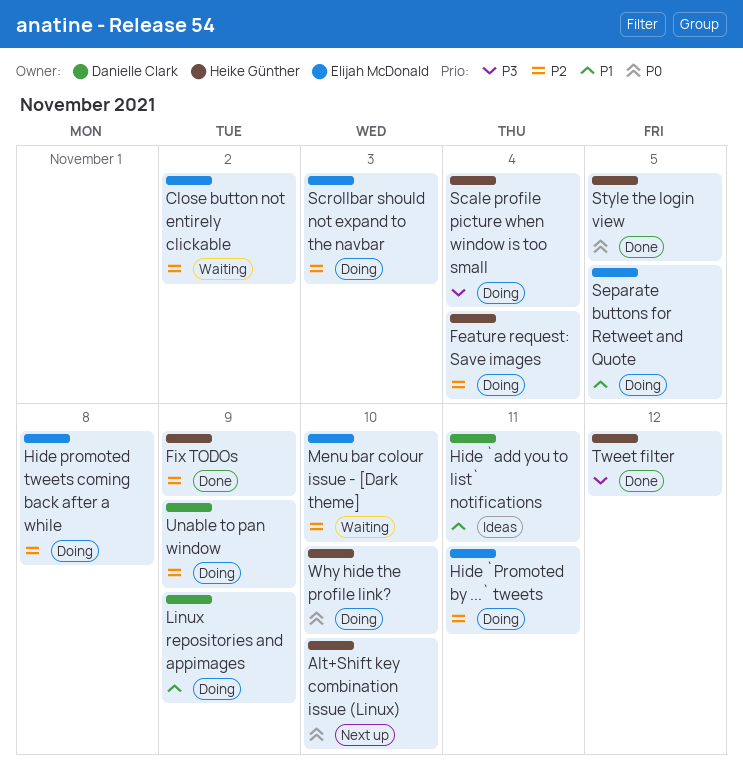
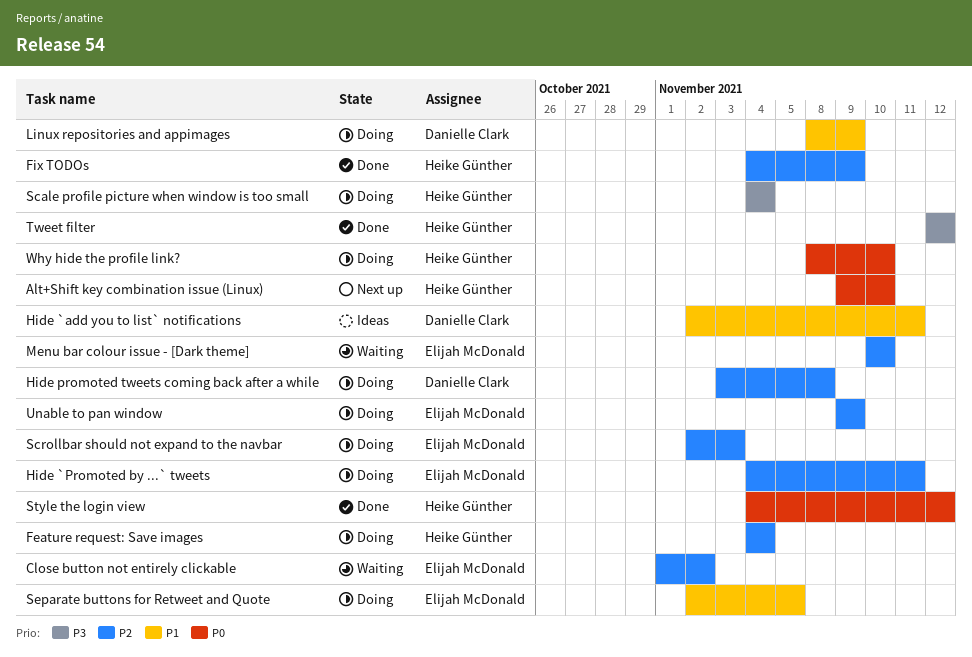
Hide promoted tweets coming back after a while, owner: Elijah McDonald -> Danielle Clark
Style the login view, due: Nov 5 -> Nov 12
Unable to pan window, owner: Danielle Clark -> Elijah McDonald

